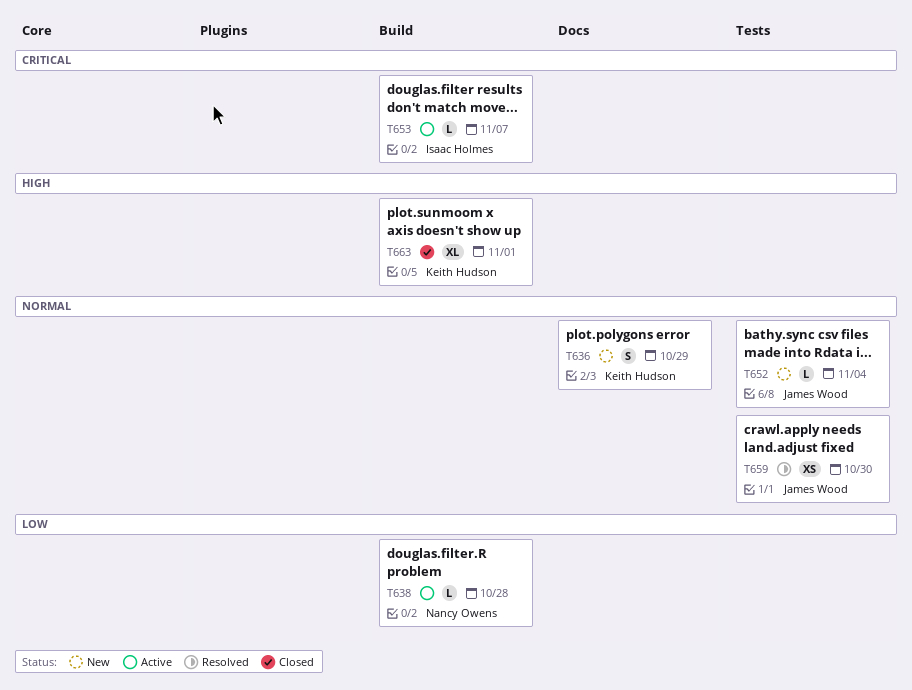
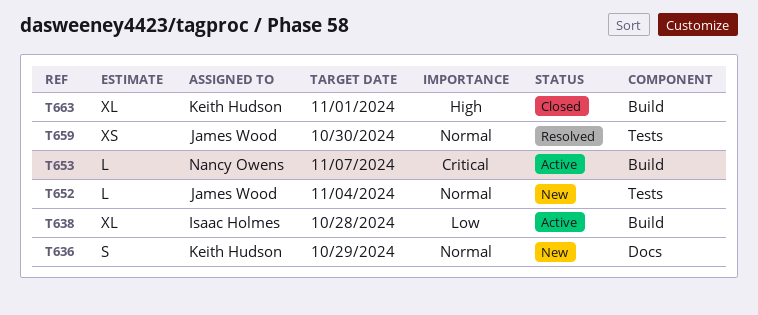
T638, owner: Nancy Owens -> Isaac Holmes
T638, estimate: L -> XL
T653, owner: Isaac Holmes -> Nancy Owens

